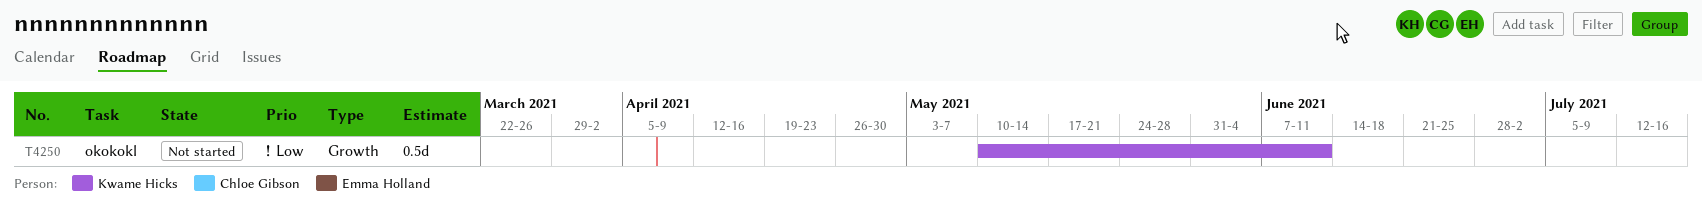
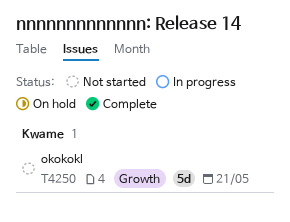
T4250, estimate: 0.5d -> 5d
T4250, due: Jun 11 -> May 21

